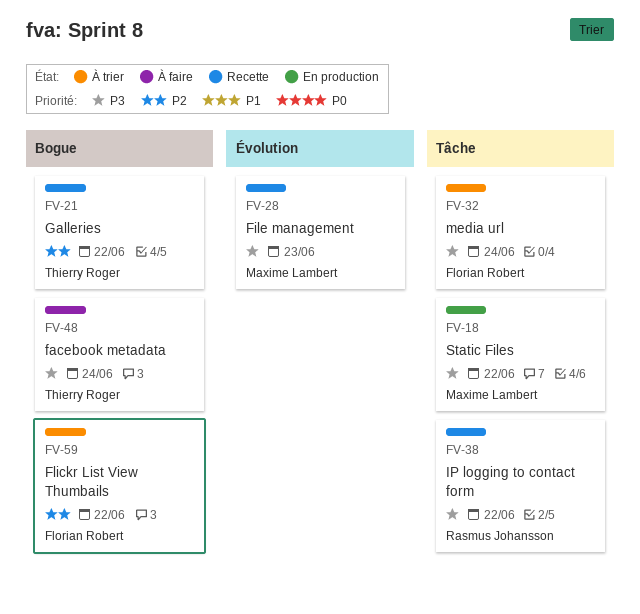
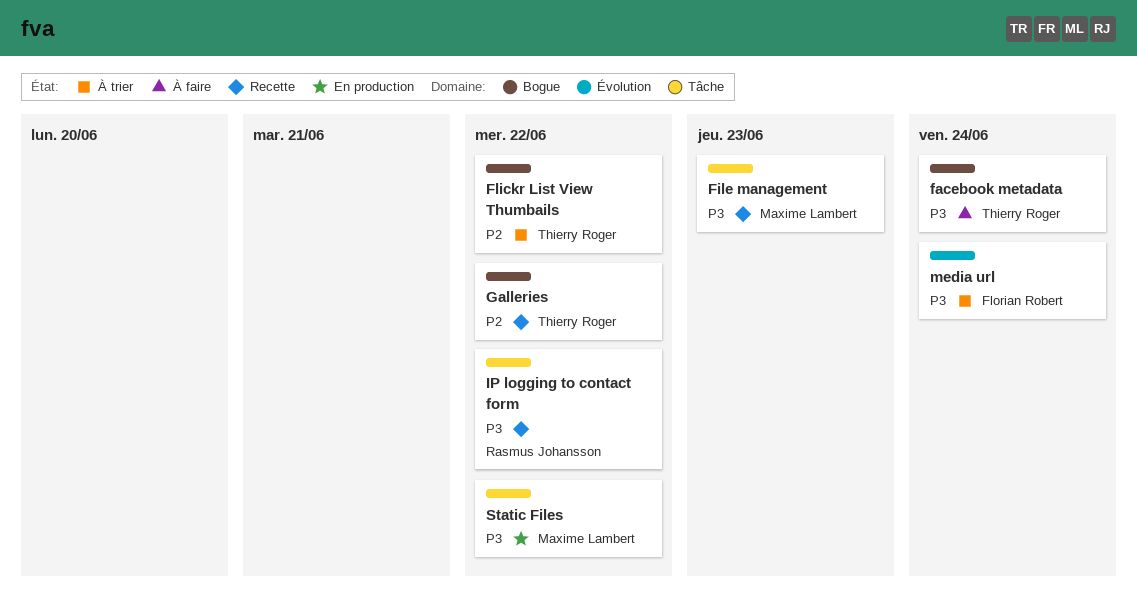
File management, label: Évolution -> Tâche
Flickr List View Thumbails, owner: Florian Robert -> Thierry Roger
media url, label: Tâche -> Évolution

